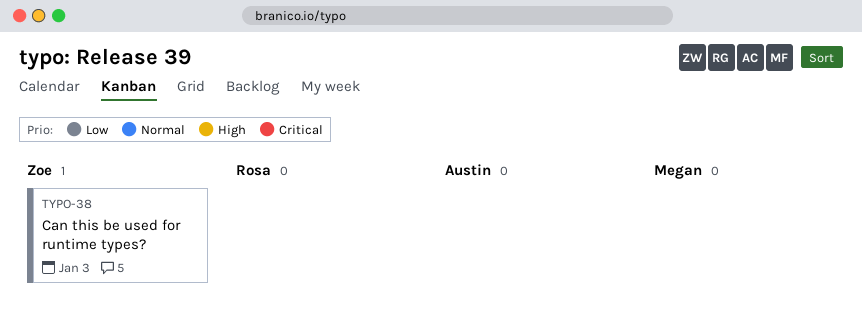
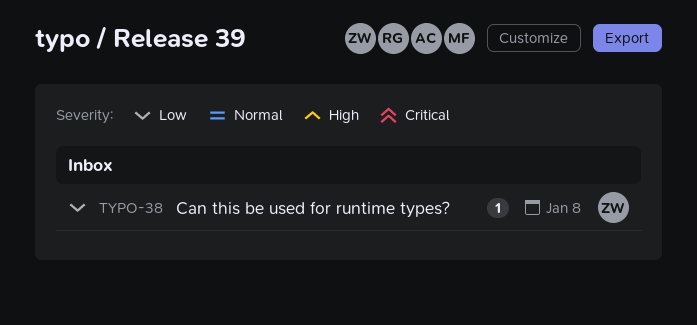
TYPO-38, due: Jan 3 -> Jan 8

